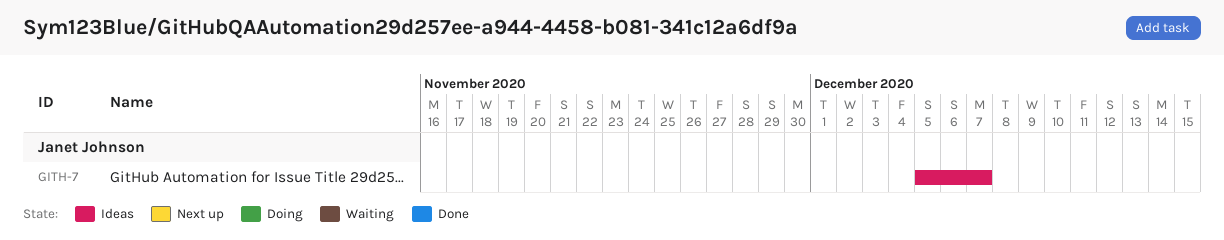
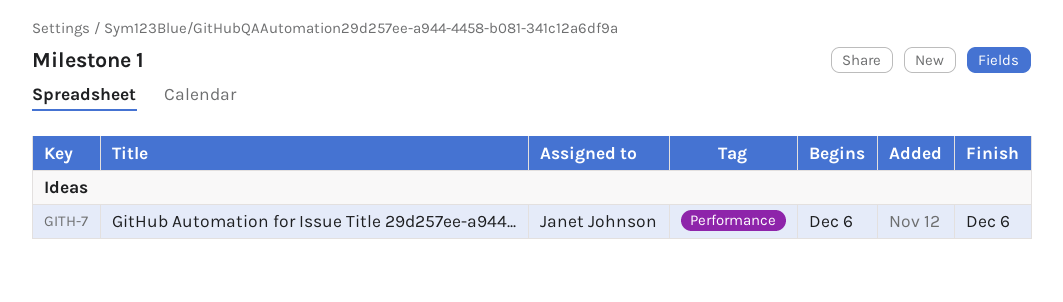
GITH-7, start: Dec 5 -> Dec 6
GITH-7, due: Dec 7 -> Dec 6

